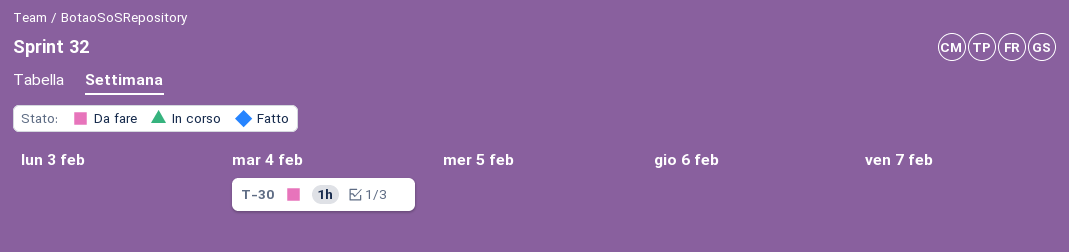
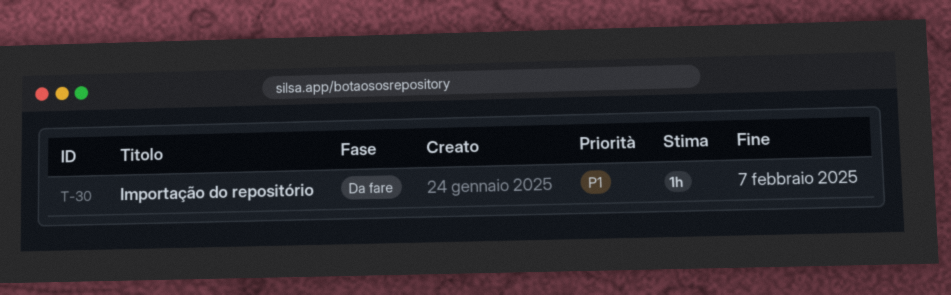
T-30, due: Feb 4 -> Feb 7

